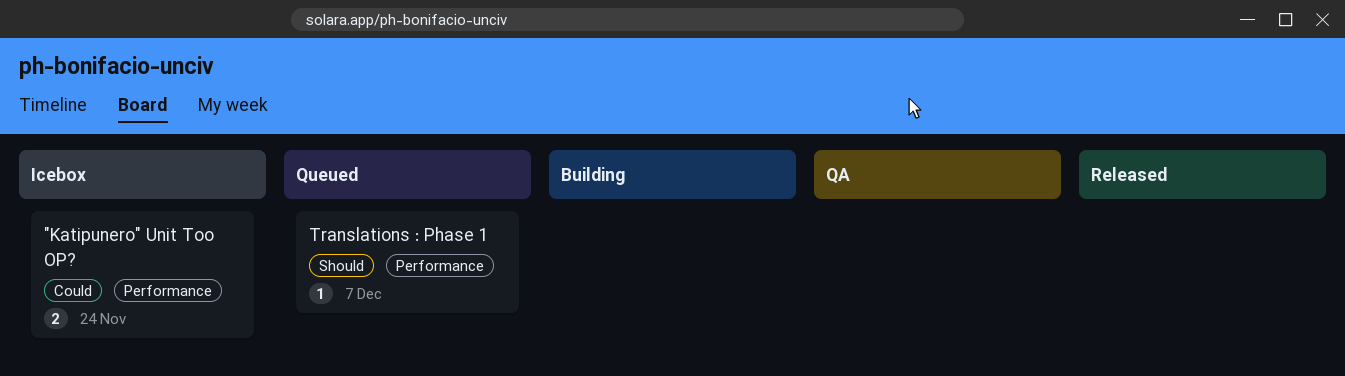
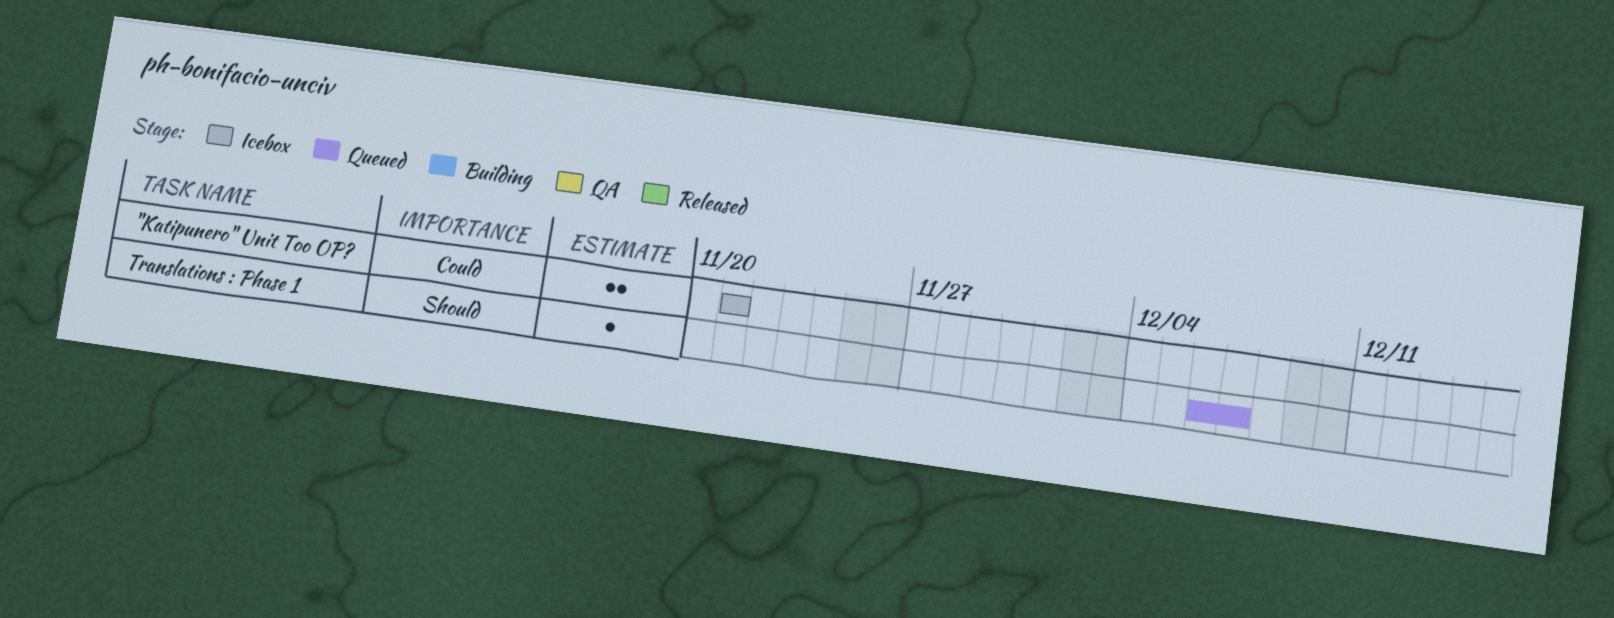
"Katipunero" Unit Too OP?, due: Nov 24 -> Nov 21

